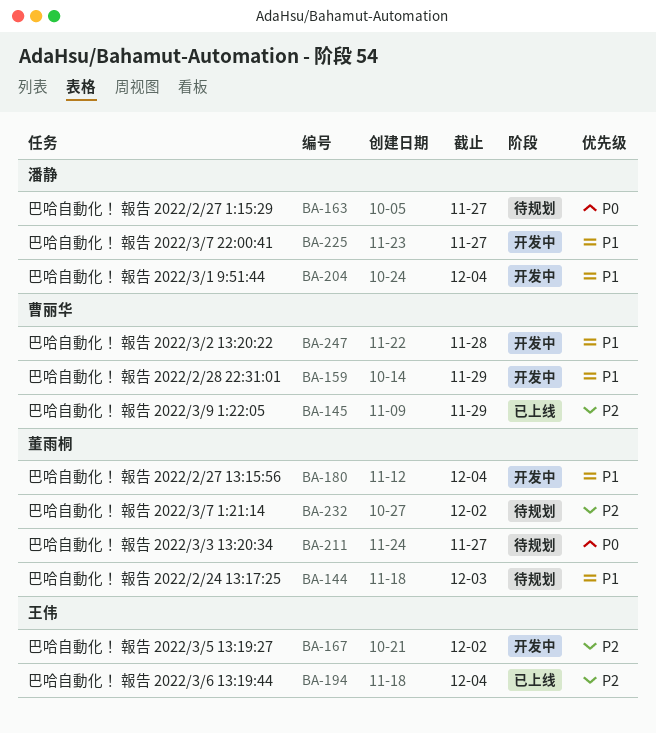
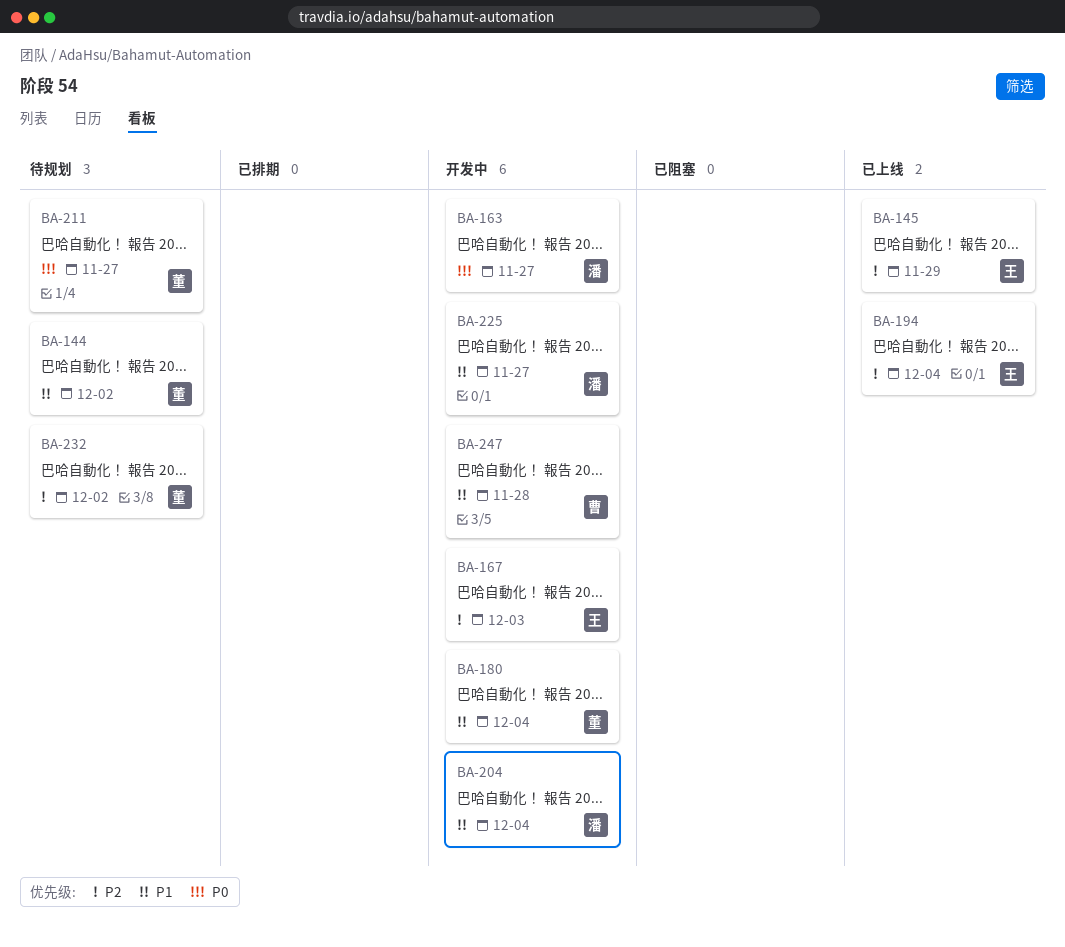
BA-144, due: Dec 3 -> Dec 2
BA-145, owner: 曹丽华 -> 王伟
BA-159: present -> none
BA-163, status: 待规划 -> 开发中
BA-167, due: Dec 2 -> Dec 3

